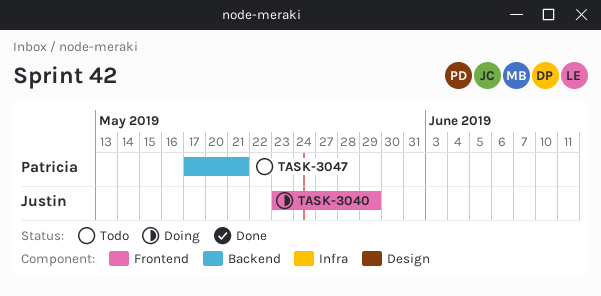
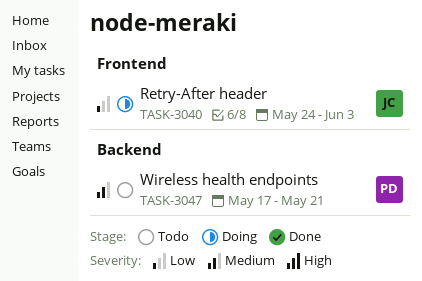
TASK-3040, start: May 23 -> May 24
TASK-3040, due: May 29 -> Jun 3

